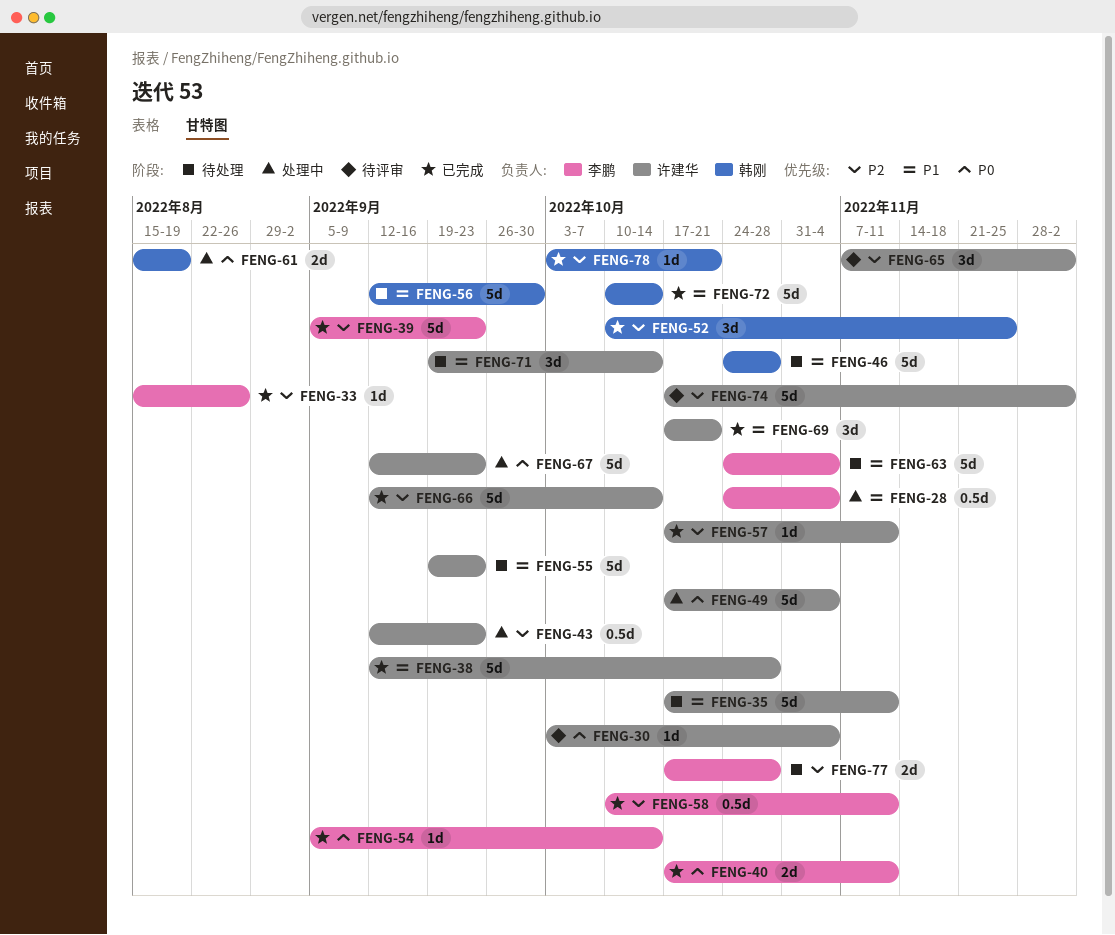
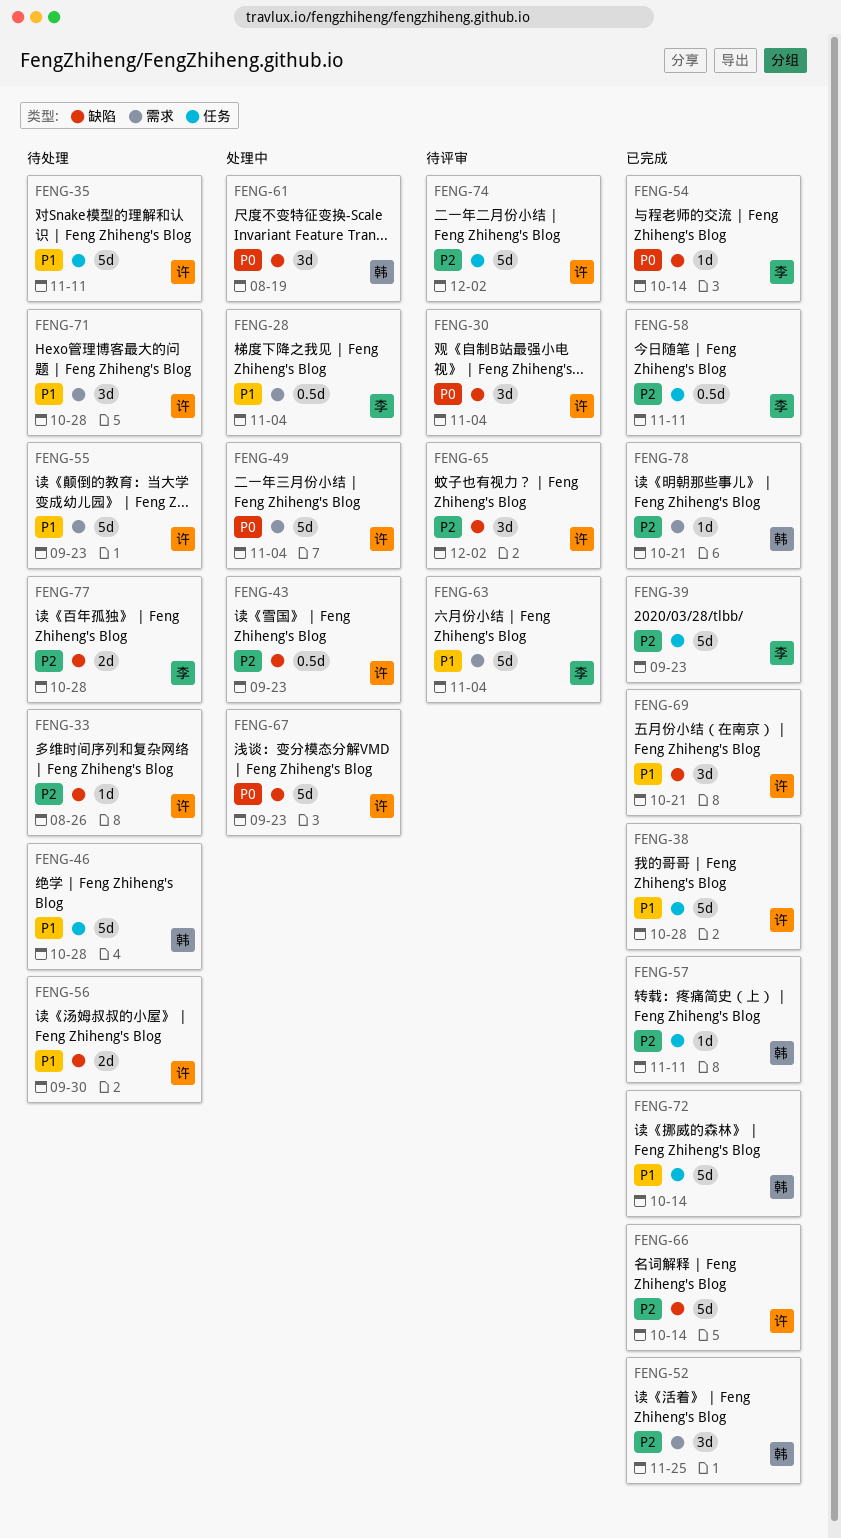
FENG-30, estimate: 1d -> 3d
FENG-33, status: 已完成 -> 待处理
FENG-33, owner: 李鹏 -> 许建华
FENG-40: present -> none
FENG-56, owner: 韩刚 -> 许建华
FENG-56, estimate: 5d -> 2d
FENG-57, owner: 许建华 -> 韩刚
FENG-61, estimate: 2d -> 3d
FENG-63, status: 待处理 -> 待评审
FENG-71, due: Oct 14 -> Oct 28

